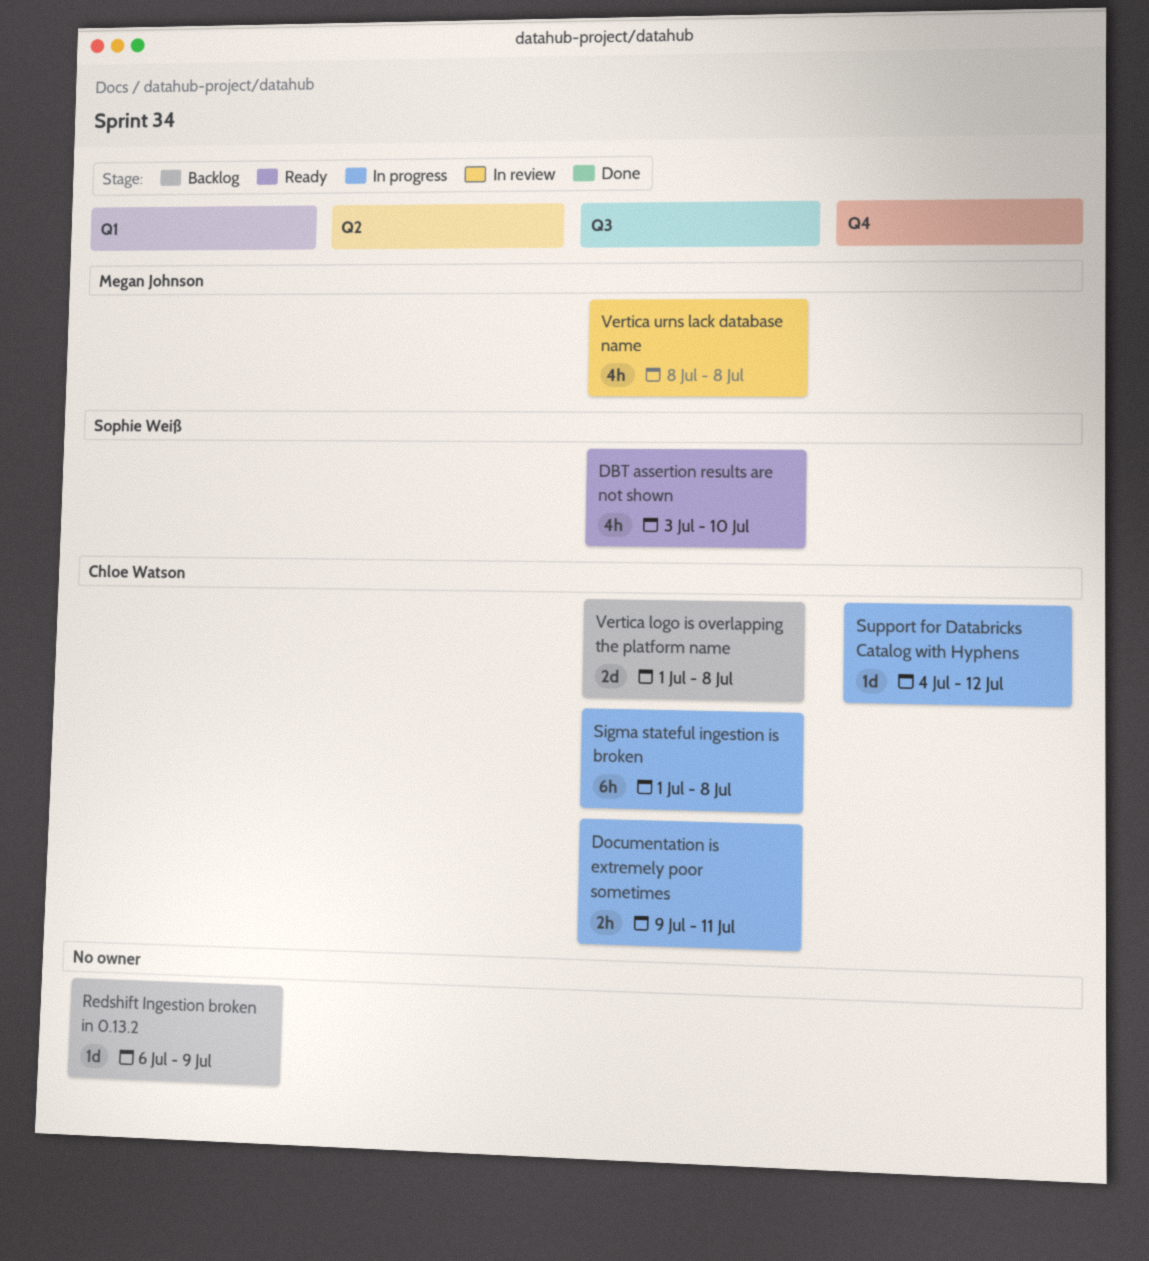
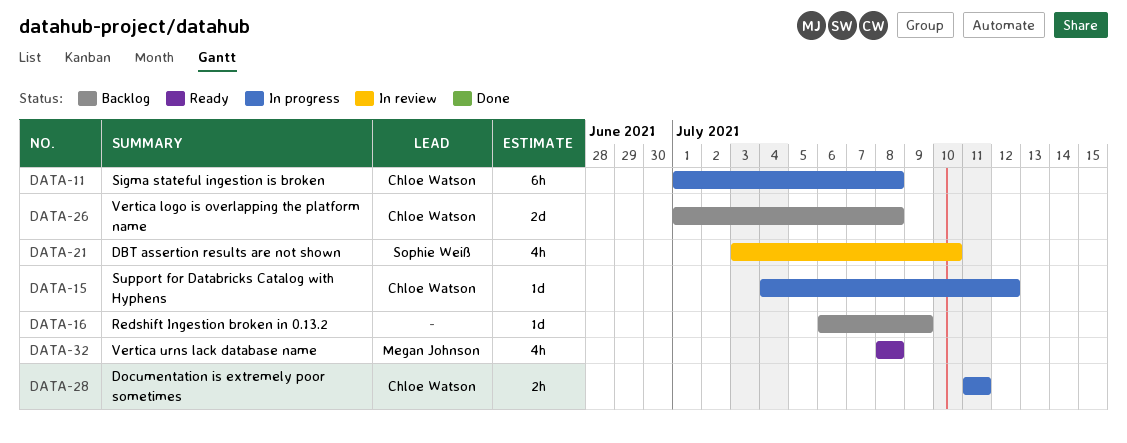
DBT assertion results are not shown, status: Ready -> In review
Documentation is extremely poor sometimes, start: Jul 9 -> Jul 11
Vertica urns lack database name, status: In review -> Ready

